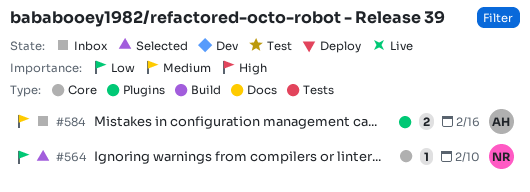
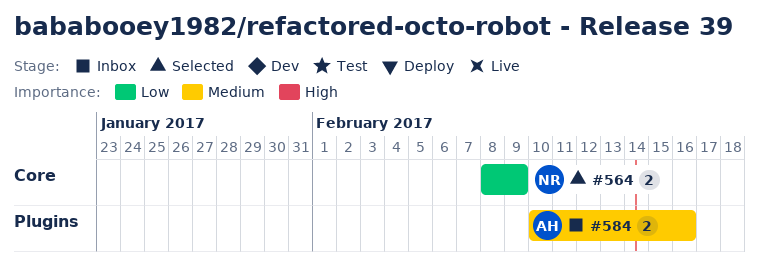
#564, estimate: 1 -> 2
#564, due: Feb 10 -> Feb 9

